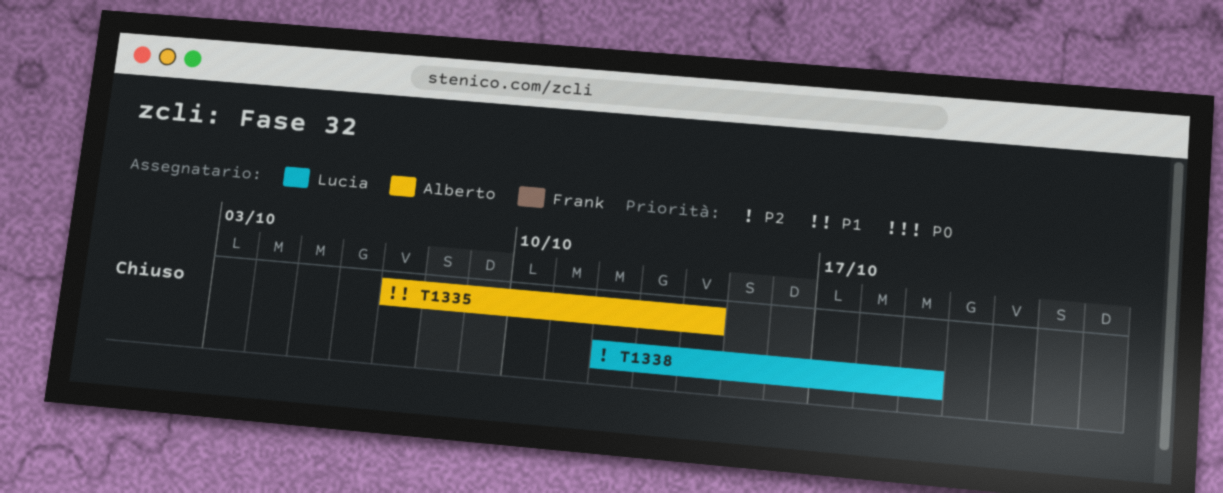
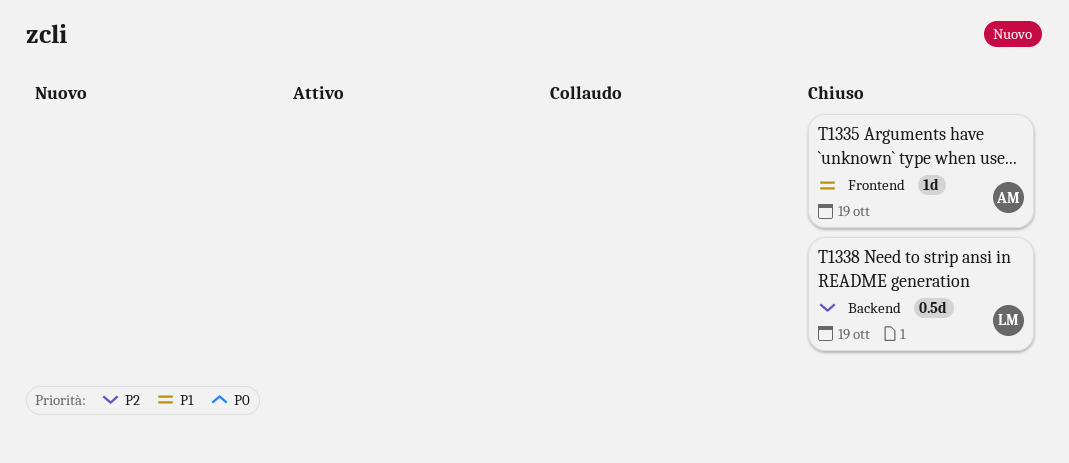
T1335, due: Oct 14 -> Oct 19

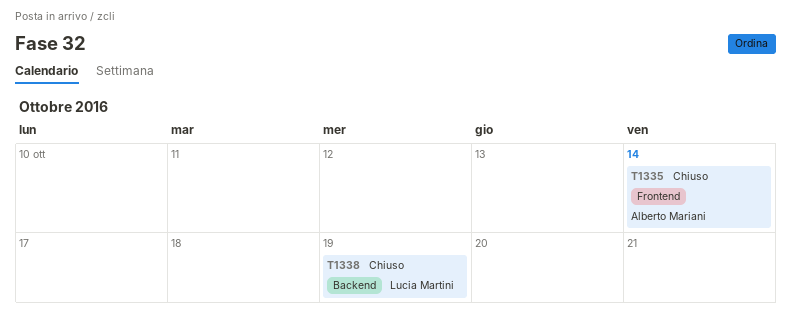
T1335, due: Oct 19 -> Oct 14

